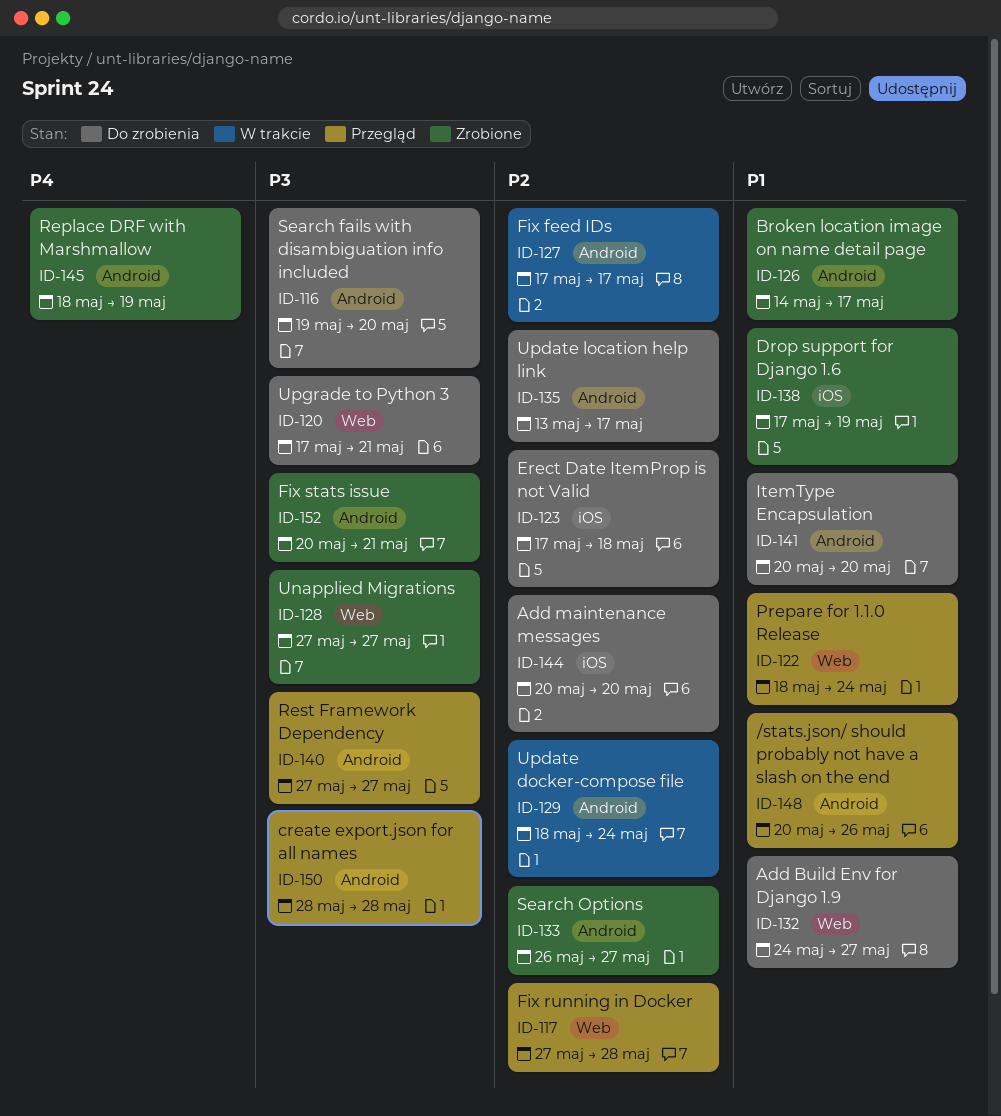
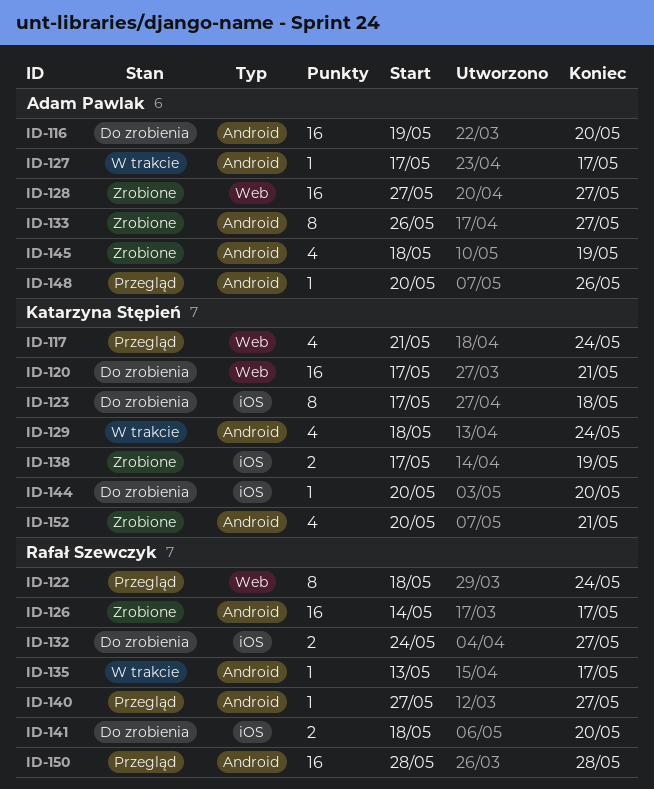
ID-117, start: May 27 -> May 21
ID-117, due: May 28 -> May 24
ID-132, label: Web -> iOS
ID-135, status: Do zrobienia -> W trakcie
ID-141, label: Android -> iOS
ID-141, start: May 20 -> May 18

